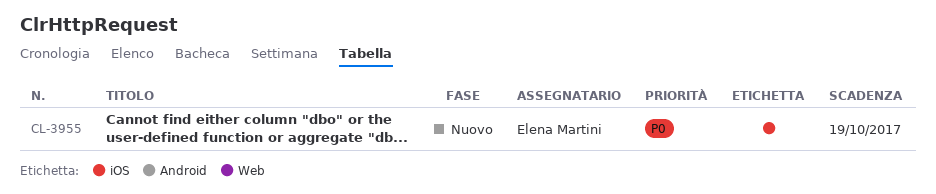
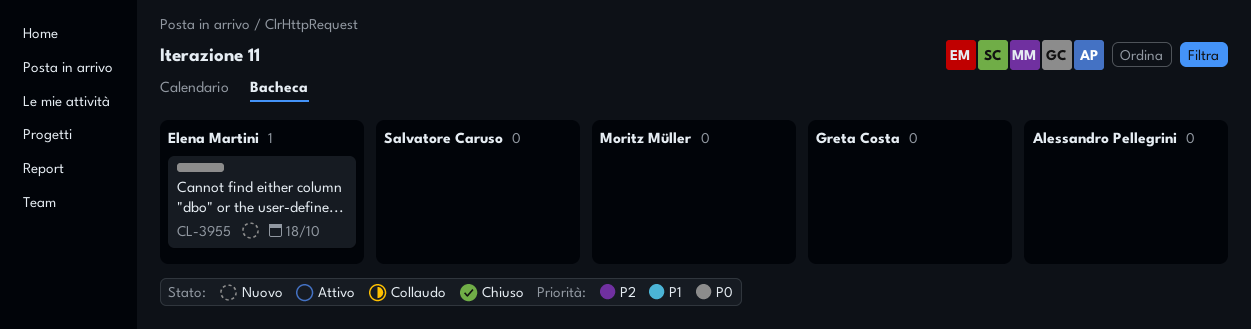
CL-3955, due: Oct 19 -> Oct 18

